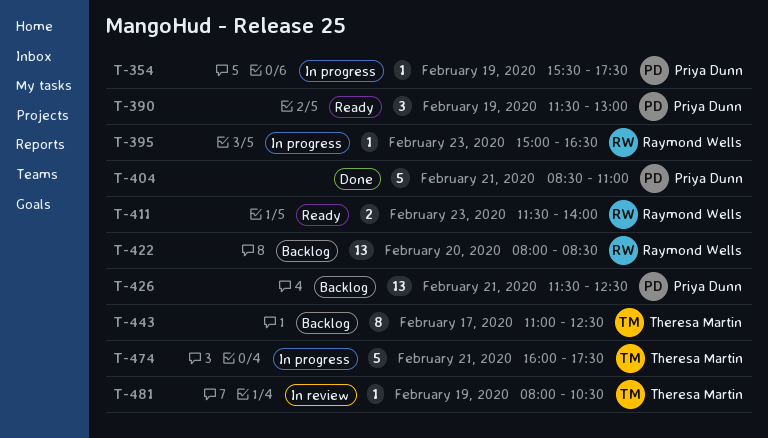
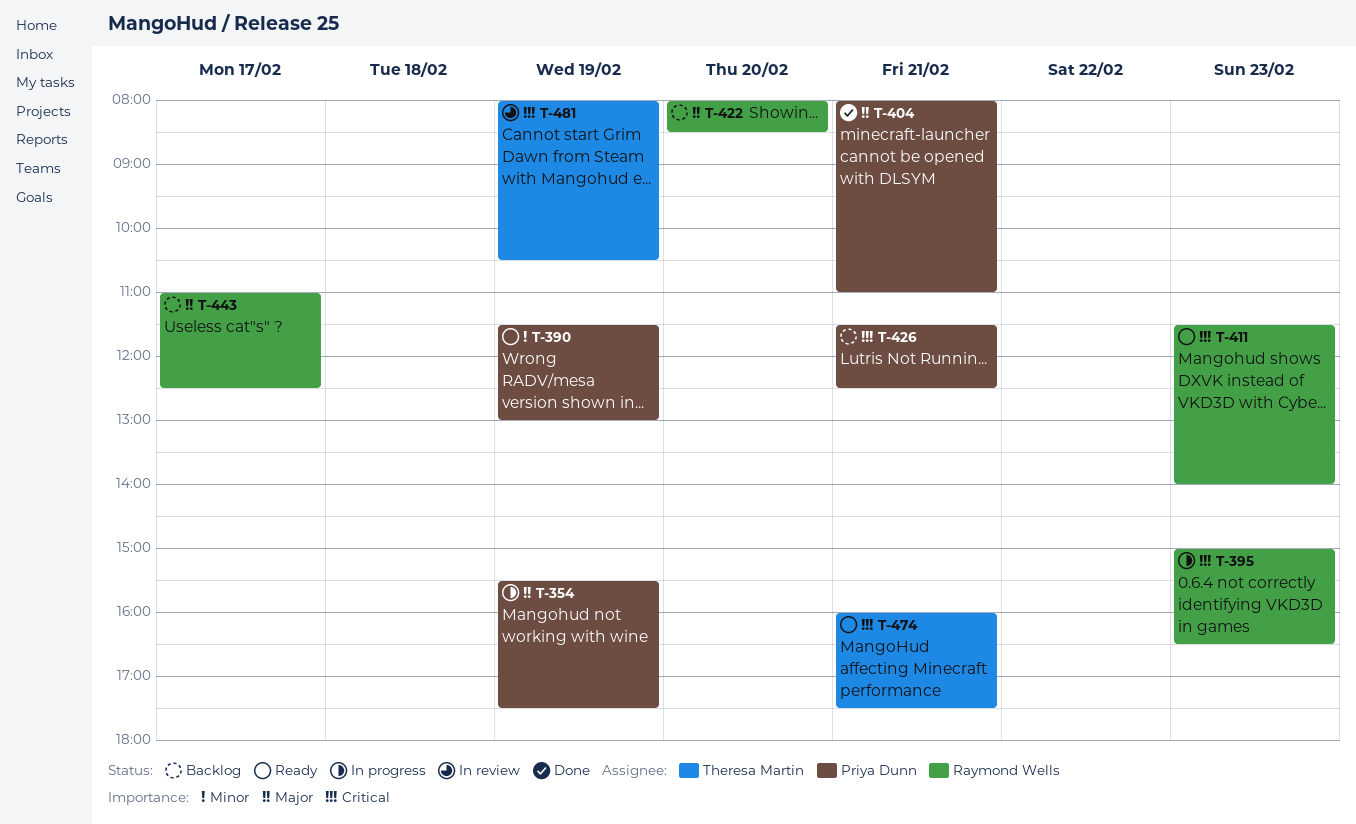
T-404, begins: 08:30 -> 08:00
T-443, owner: Theresa Martin -> Raymond Wells
T-474, status: In progress -> Ready

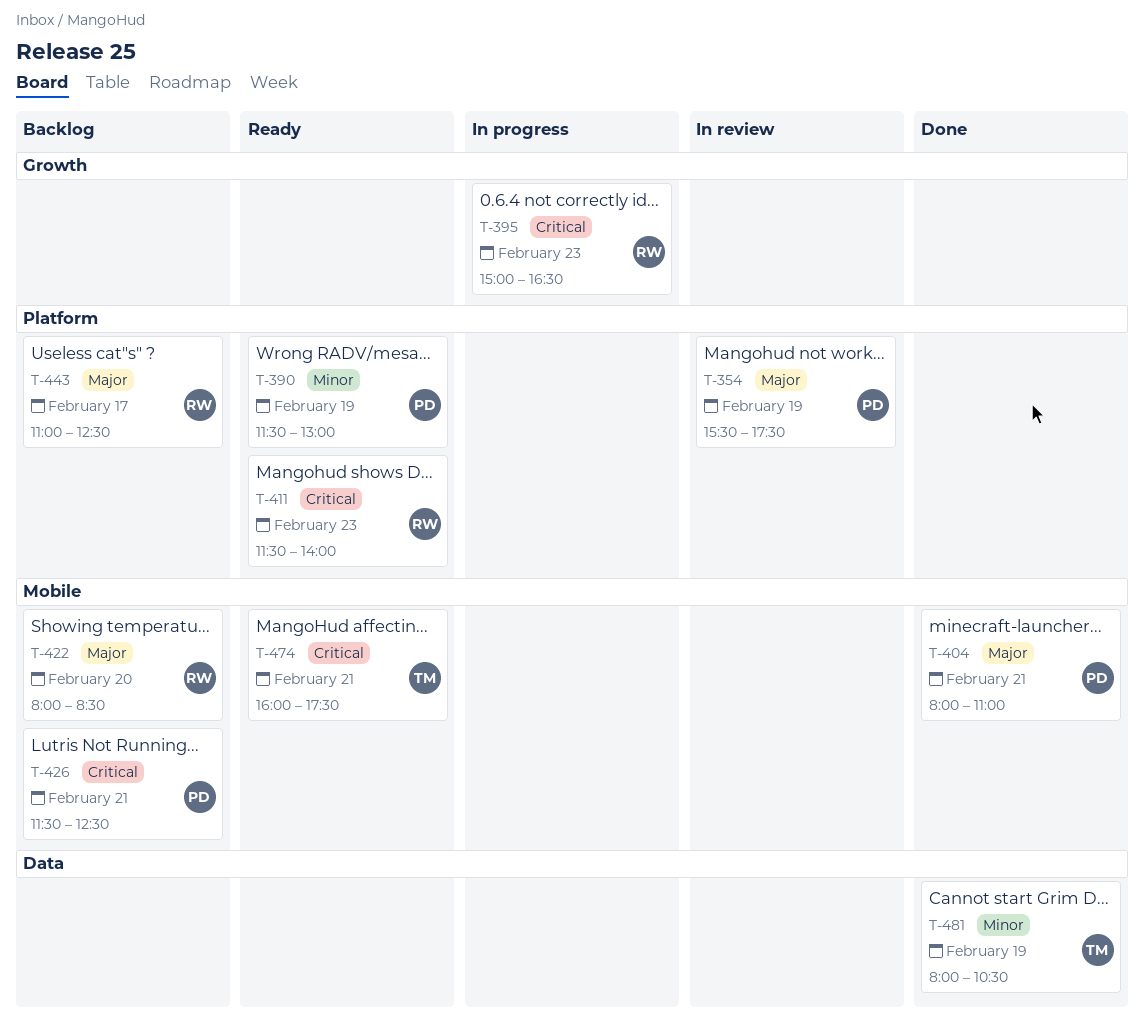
T-354, status: In progress -> In review
T-481, status: In review -> Done
T-481, priority: Critical -> Minor

